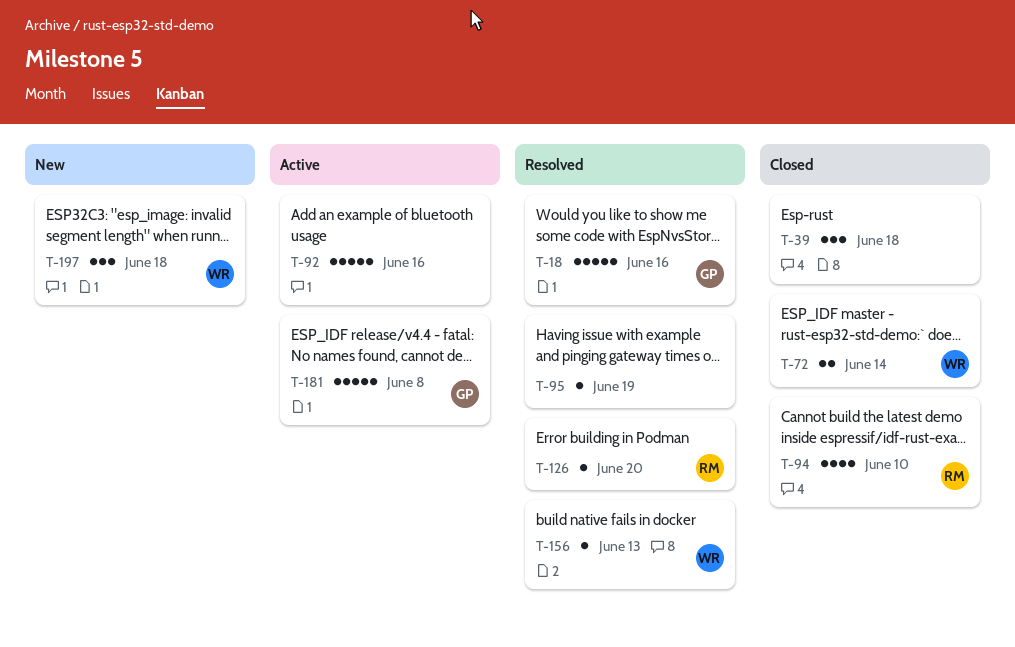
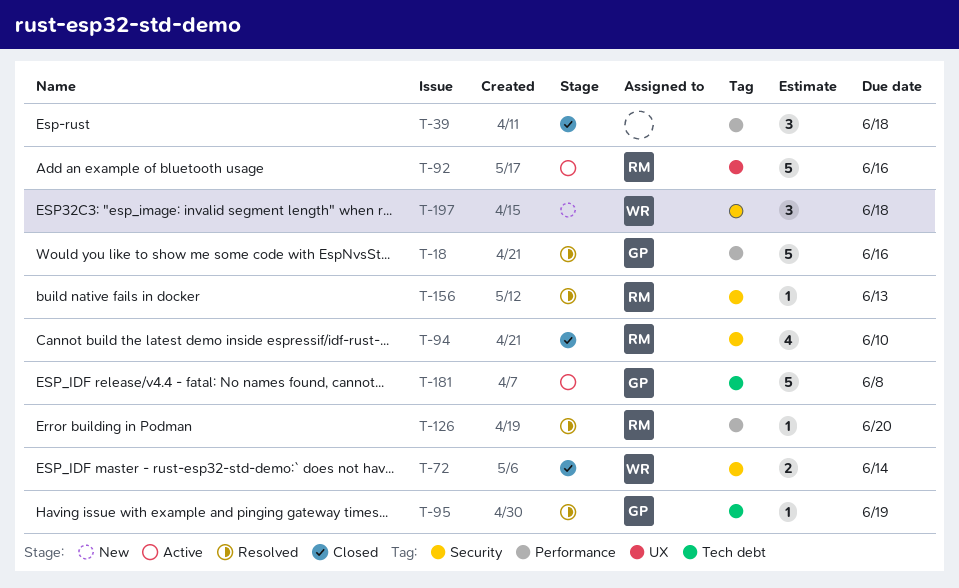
T-92, owner: none -> RM
T-95, owner: none -> GP
T-156, owner: WR -> RM

